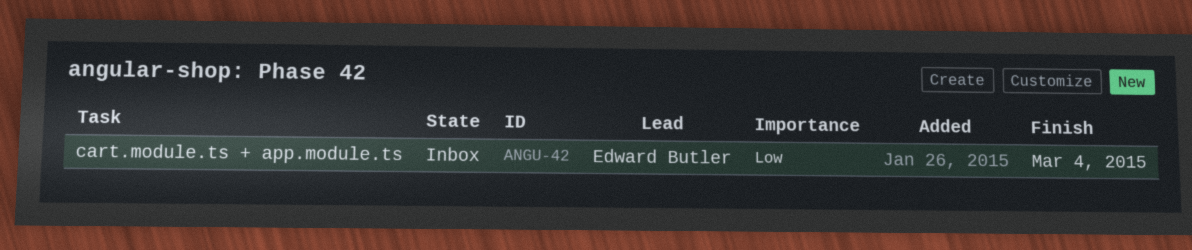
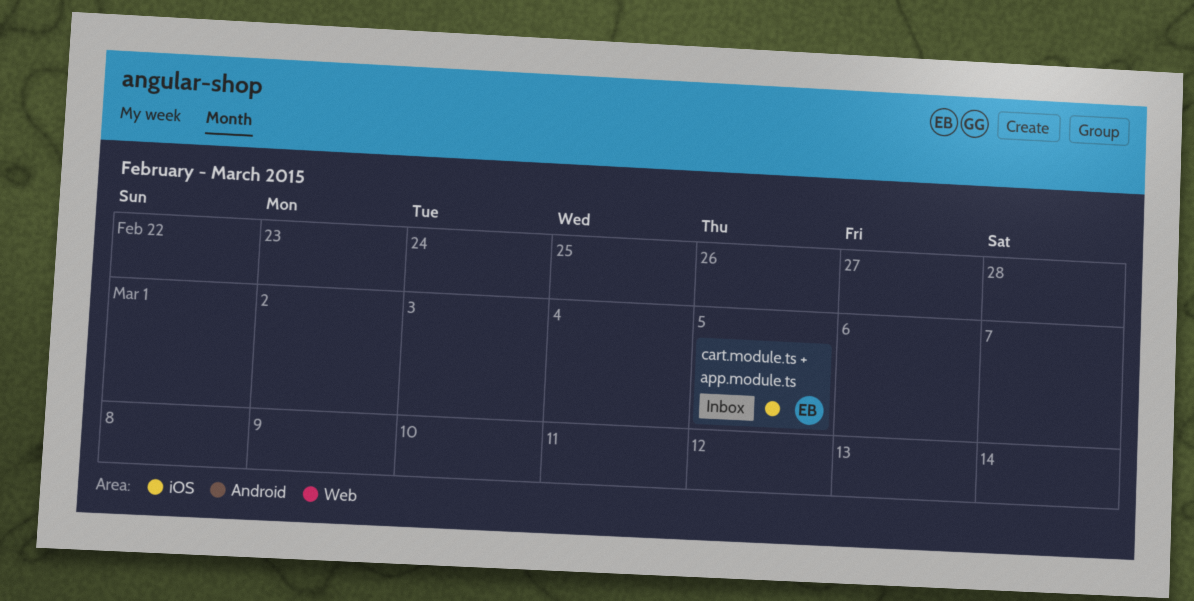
cart.module.ts + app.module.ts, due: Mar 4 -> Mar 5

